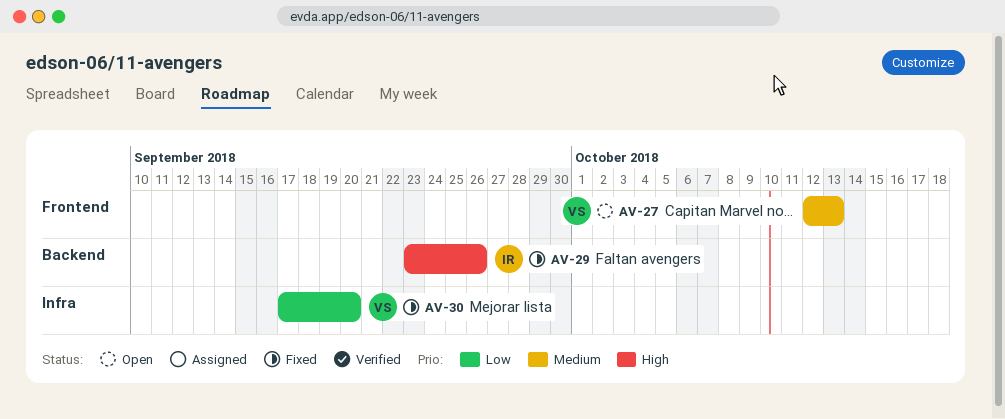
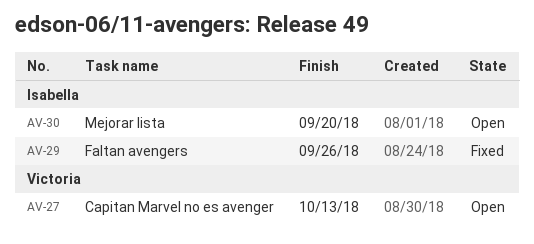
AV-30, status: Fixed -> Open
AV-30, owner: Victoria -> Isabella

